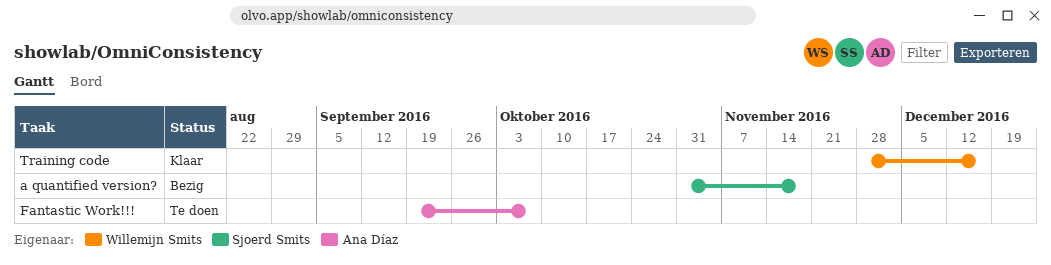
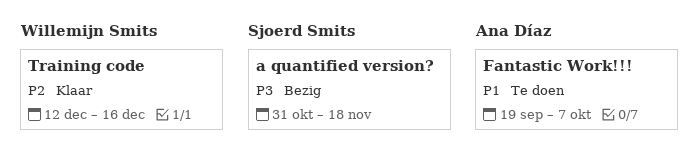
Training code, start: Nov 28 -> Dec 12

